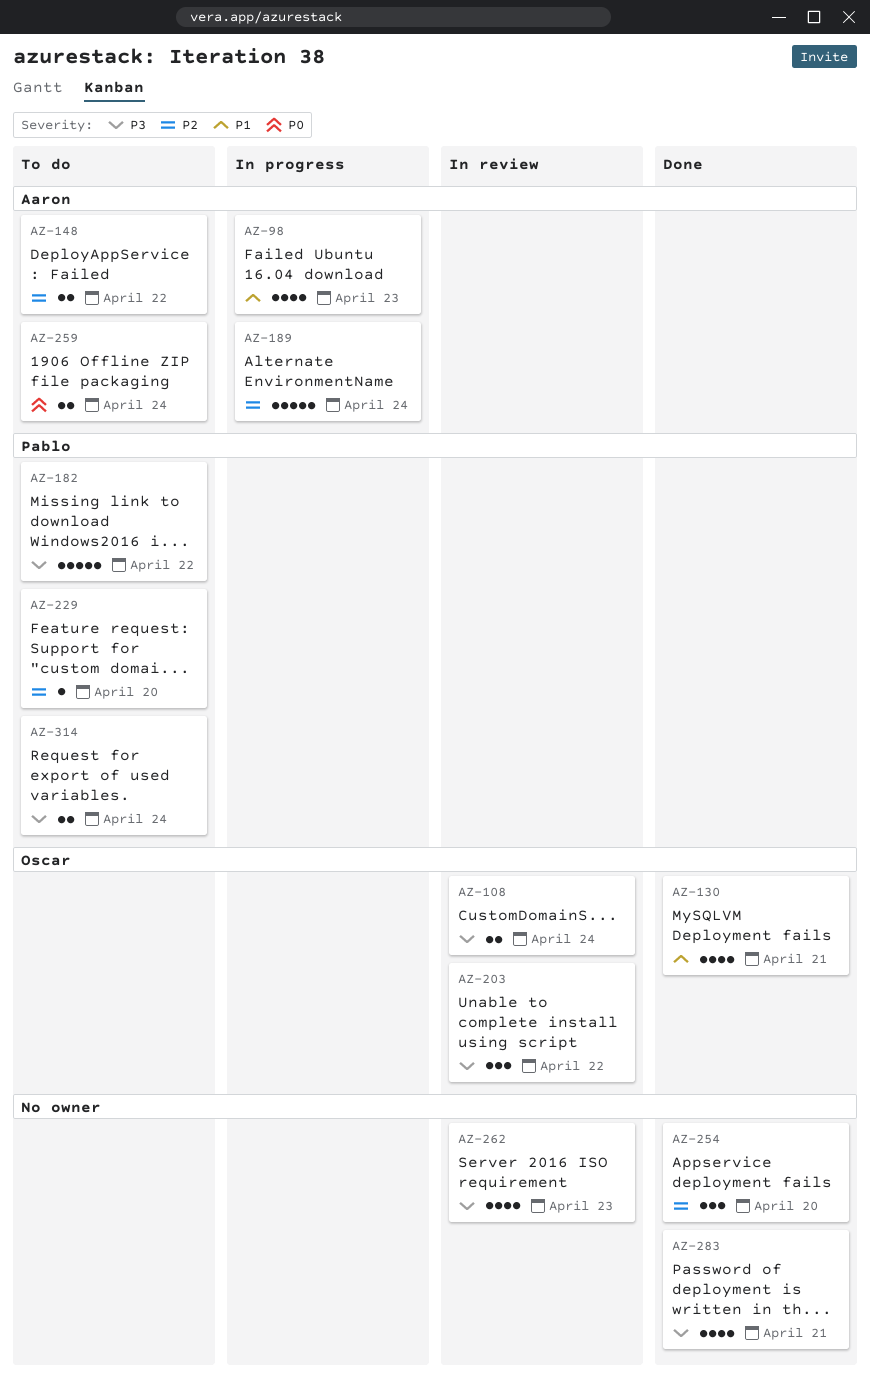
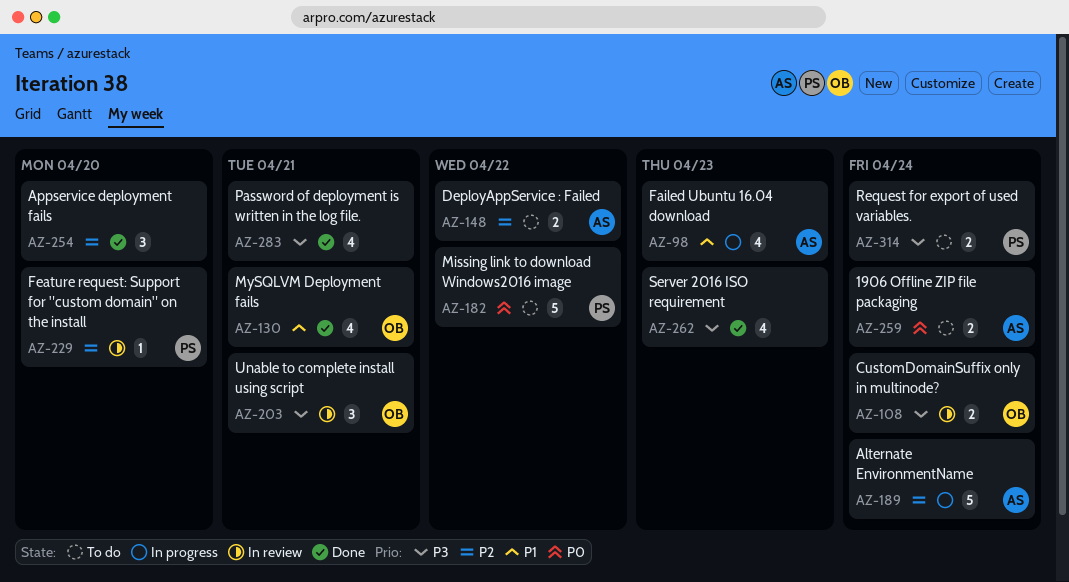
AZ-182, priority: P3 -> P0
AZ-203, due: Apr 22 -> Apr 21
AZ-229, status: To do -> In review
AZ-262, status: In review -> Done

